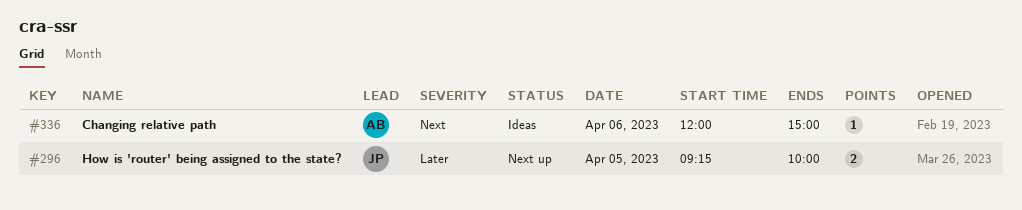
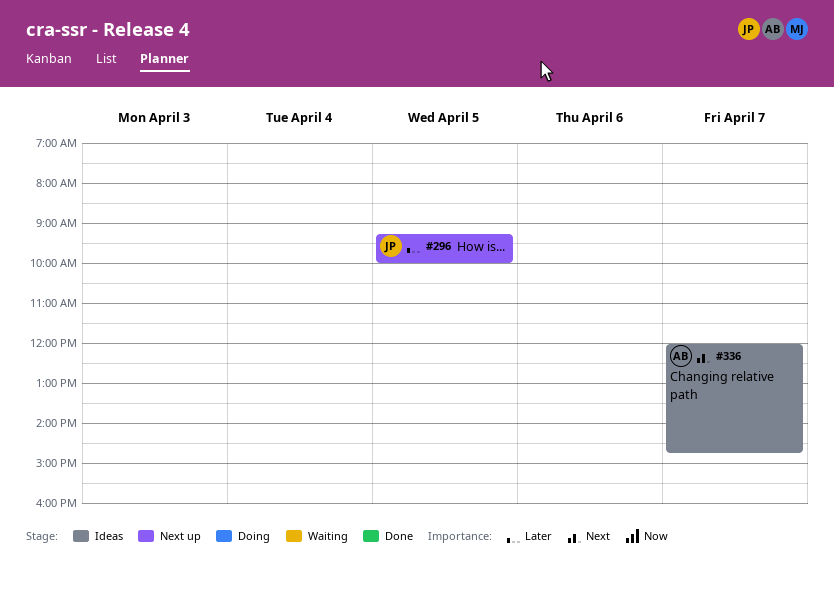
#336, day: Apr 6 -> Apr 7
#336, ends: 15:00 -> 14:45

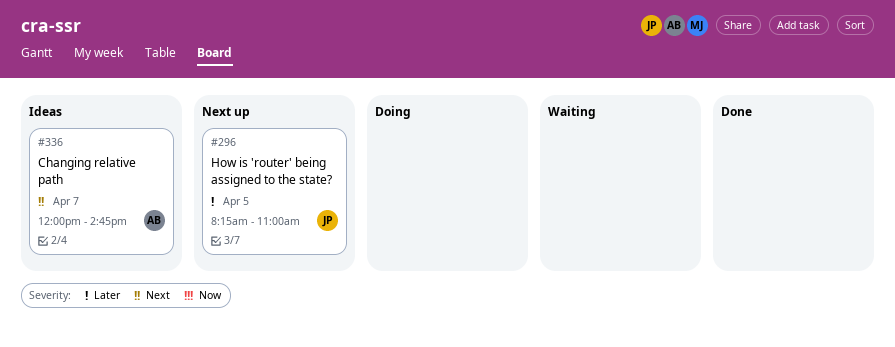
#296, begins: 09:15 -> 08:15
#296, ends: 10:00 -> 11:00

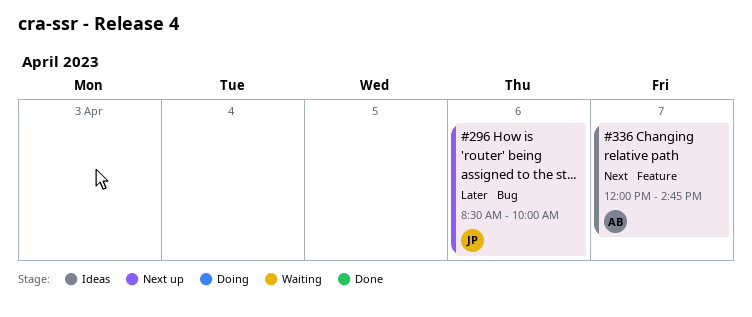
#296, day: Apr 5 -> Apr 6
#296, begins: 08:15 -> 08:30
#296, ends: 11:00 -> 10:00

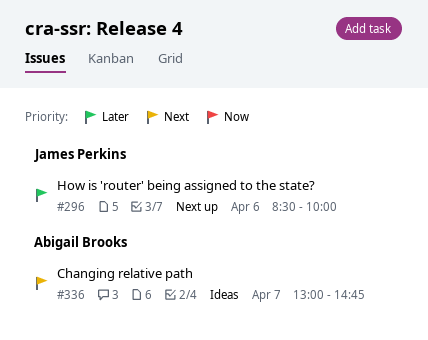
#336, begins: 12:00 -> 13:00

